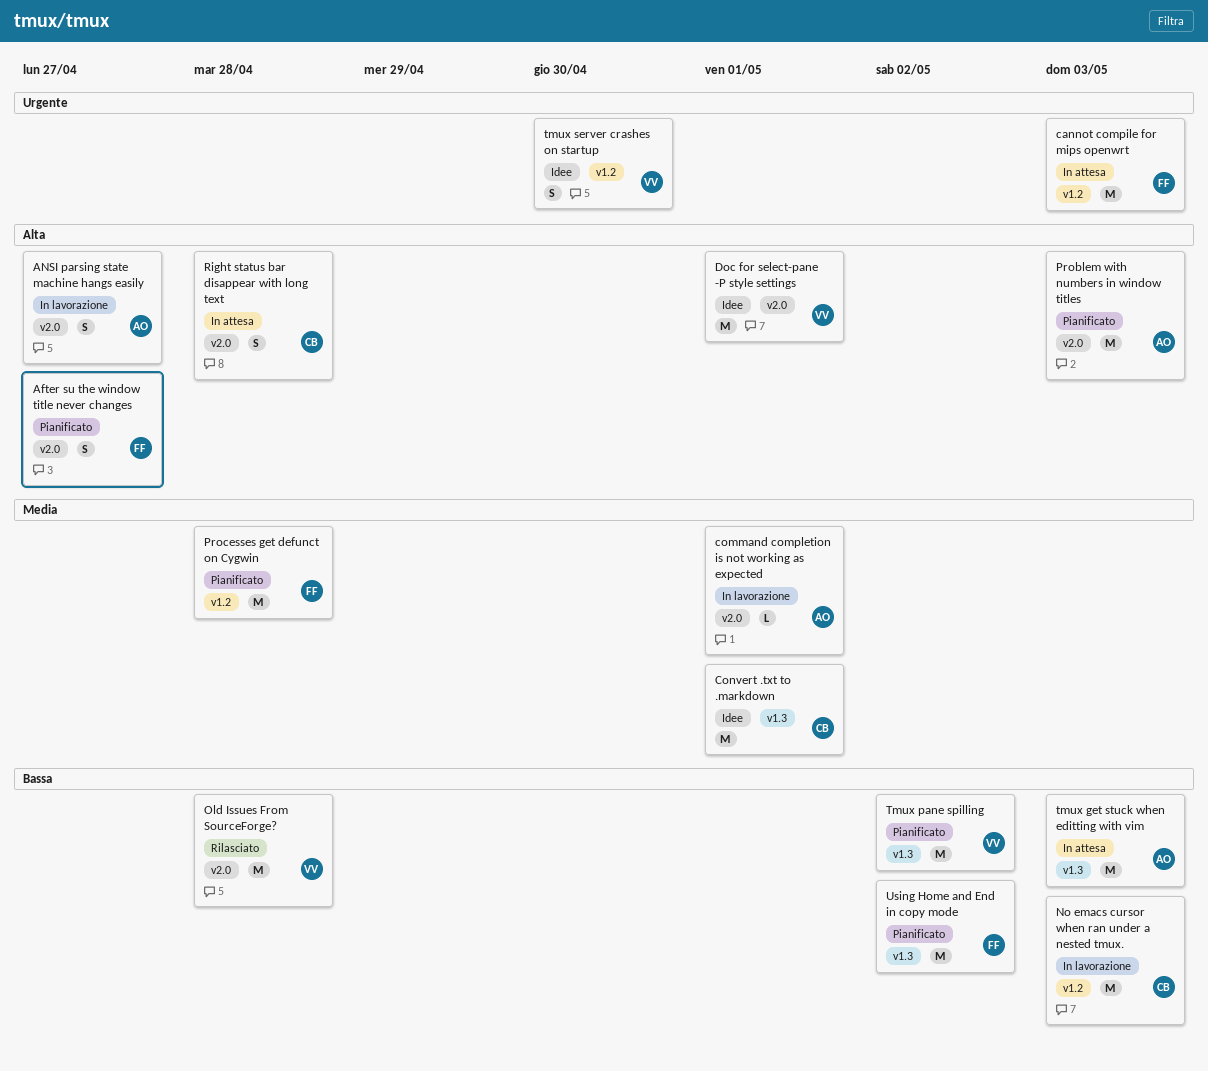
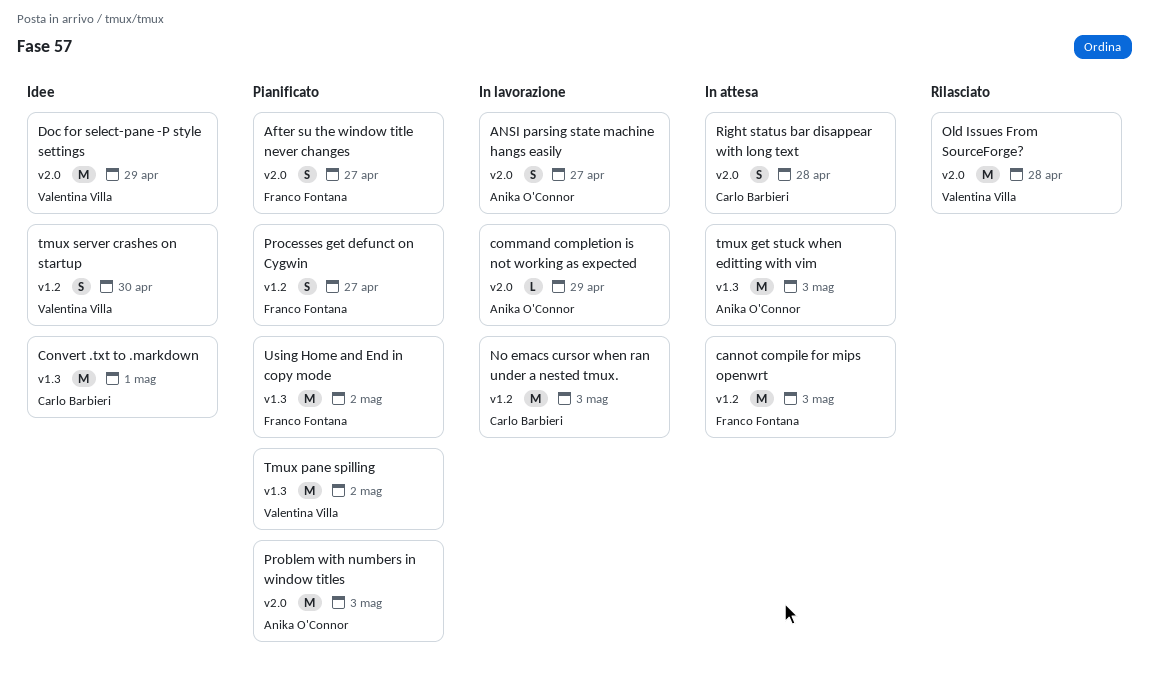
command completion is not working as expected, due: May 1 -> Apr 29
Doc for select-pane -P style settings, due: May 1 -> Apr 29
Processes get defunct on Cygwin, estimate: M -> S
Processes get defunct on Cygwin, due: Apr 28 -> Apr 27

